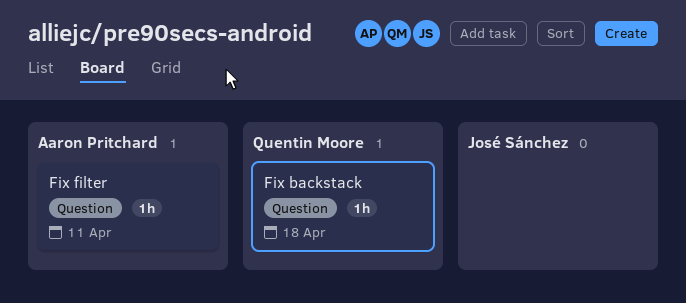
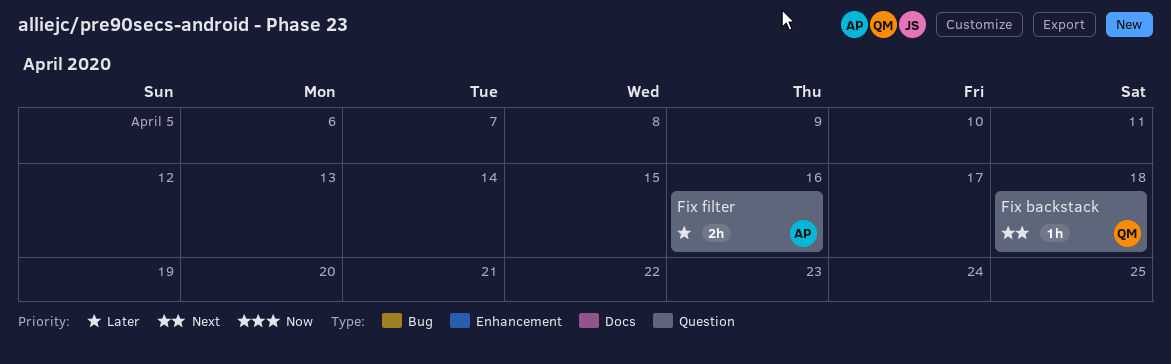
Fix filter, estimate: 1h -> 2h
Fix filter, due: Apr 11 -> Apr 16

